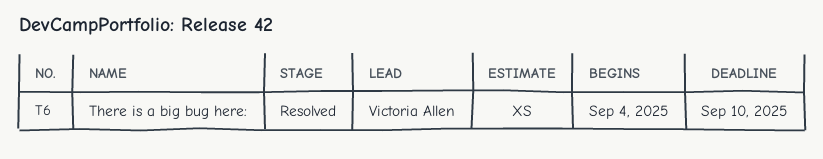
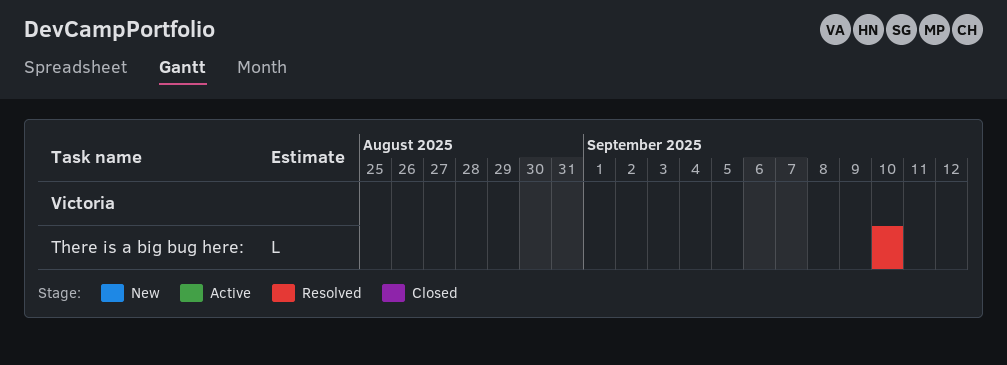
There is a big bug here:, estimate: XS -> L
There is a big bug here:, start: Sep 4 -> Sep 10

